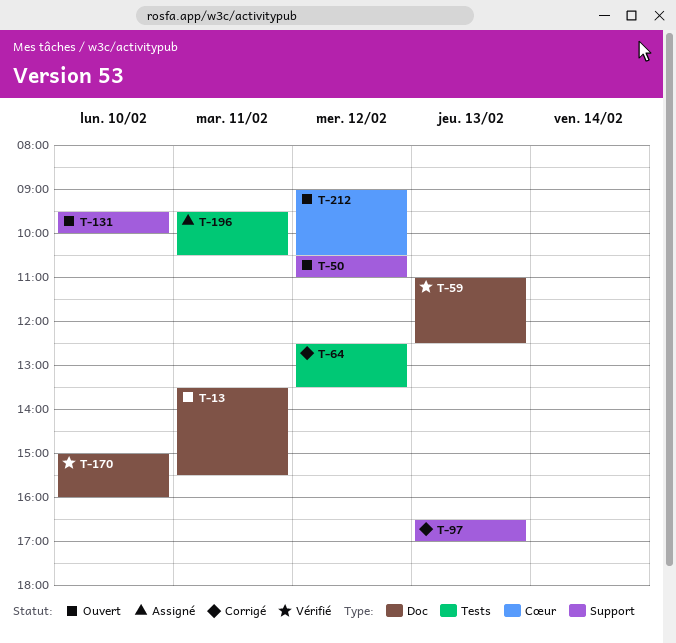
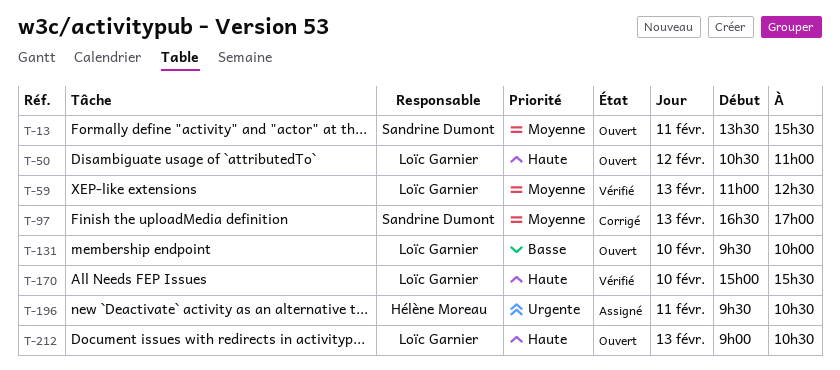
T-64: present -> none
T-170, ends: 16:00 -> 15:30
T-212, day: Feb 12 -> Feb 13

